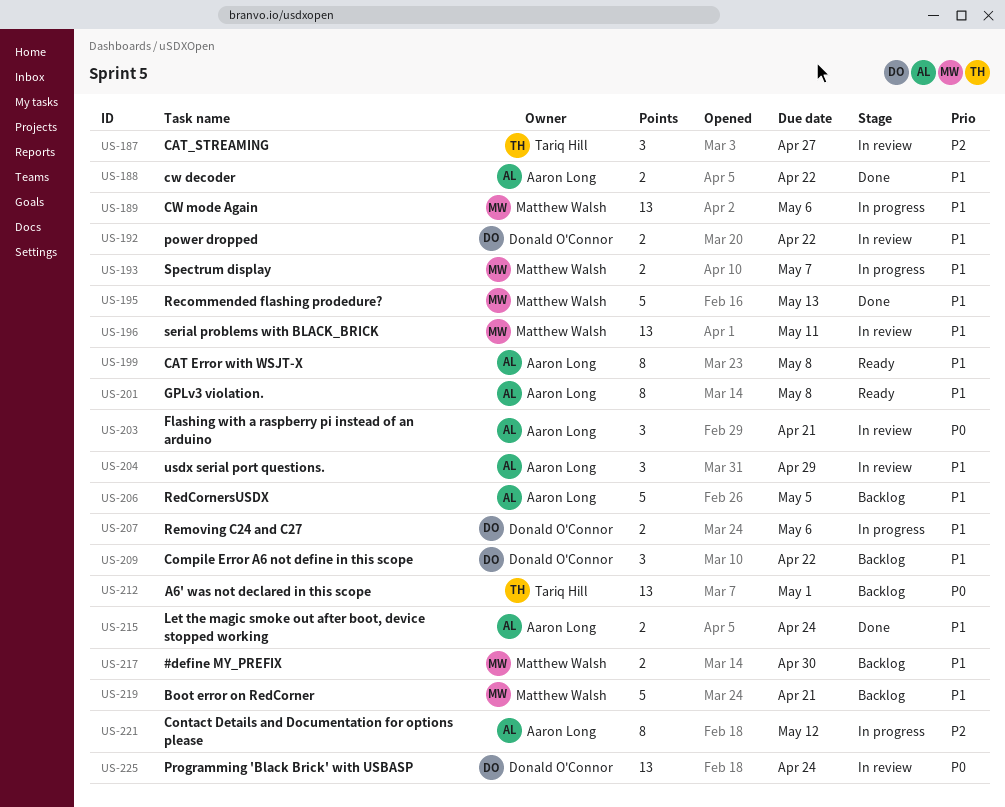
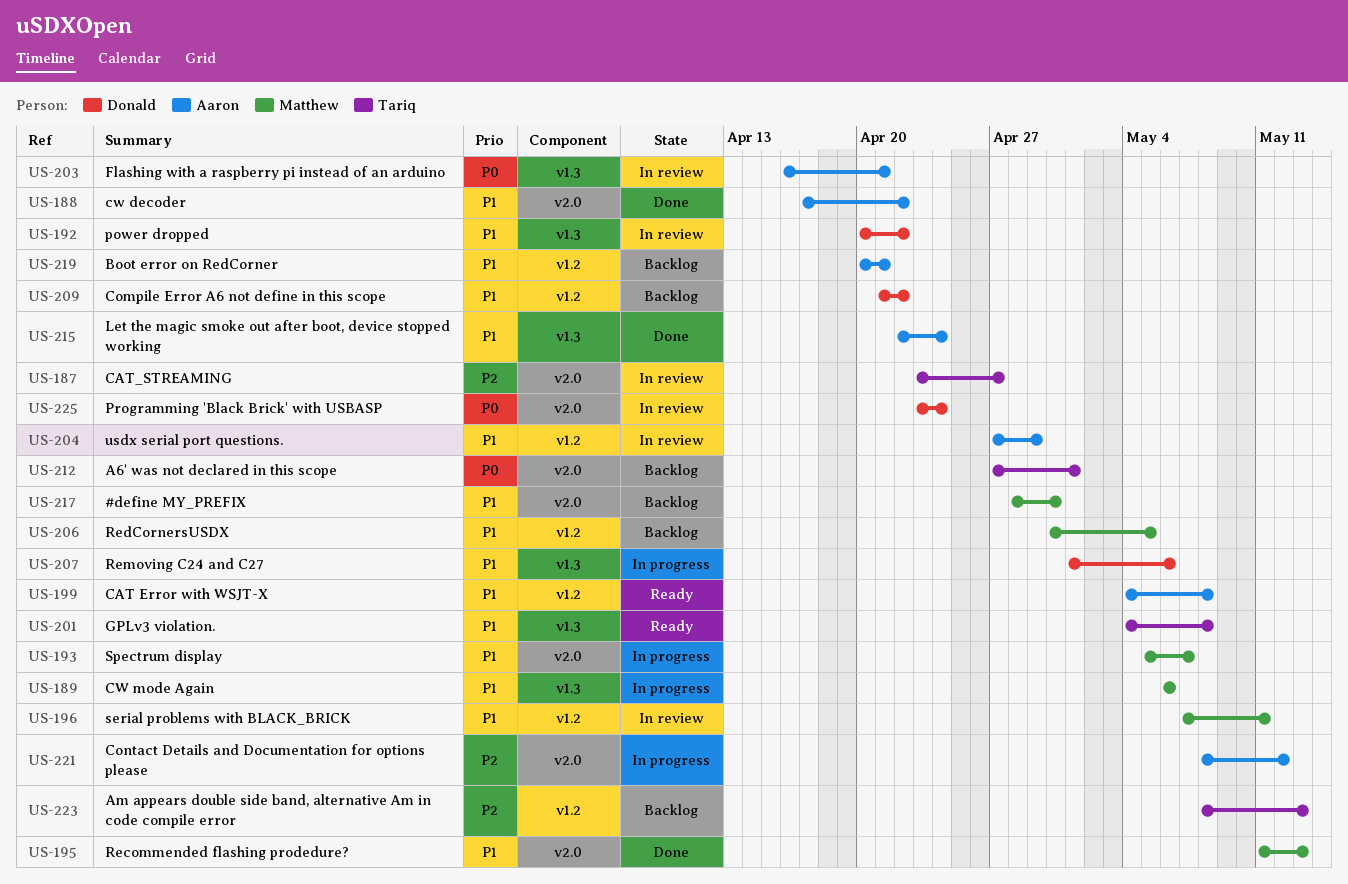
US-201, owner: Aaron Long -> Tariq Hill
US-206, owner: Aaron Long -> Matthew Walsh
US-219, owner: Matthew Walsh -> Aaron Long
US-223: none -> present

